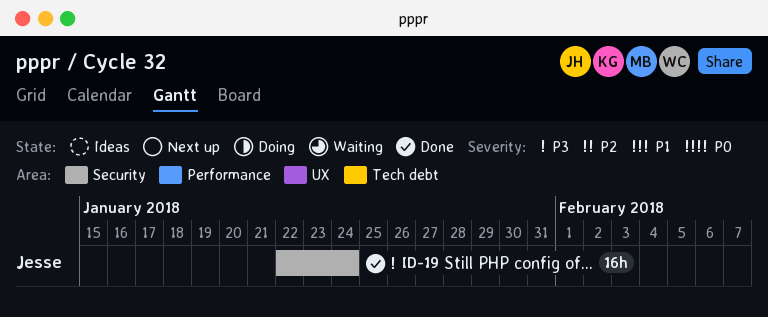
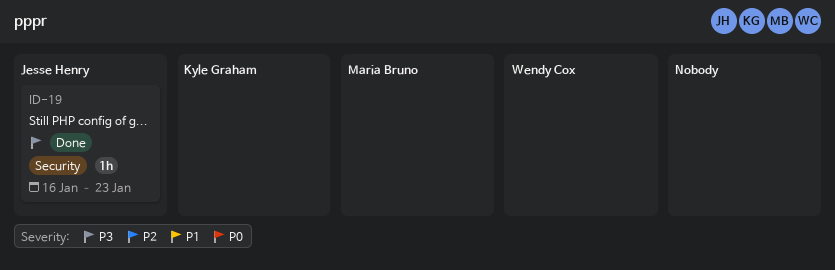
ID-19, estimate: 16h -> 1h
ID-19, start: Jan 22 -> Jan 16
ID-19, due: Jan 24 -> Jan 23

